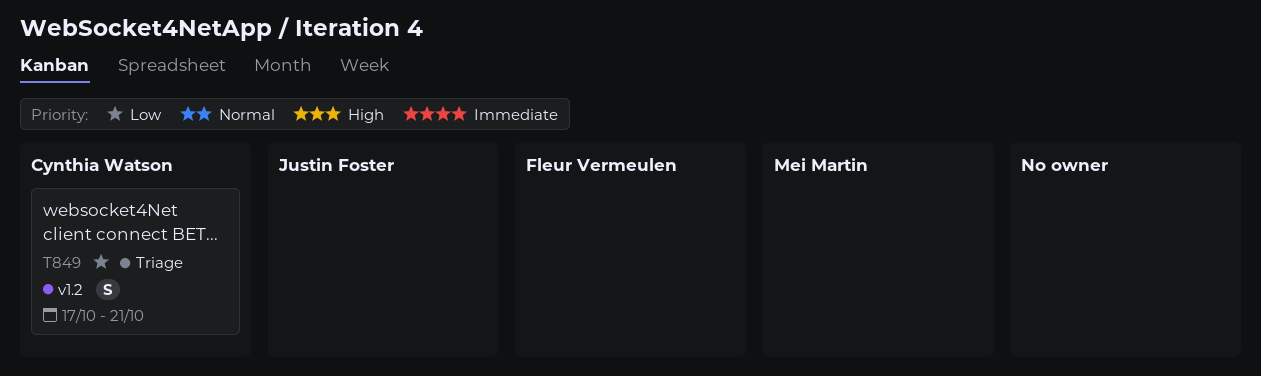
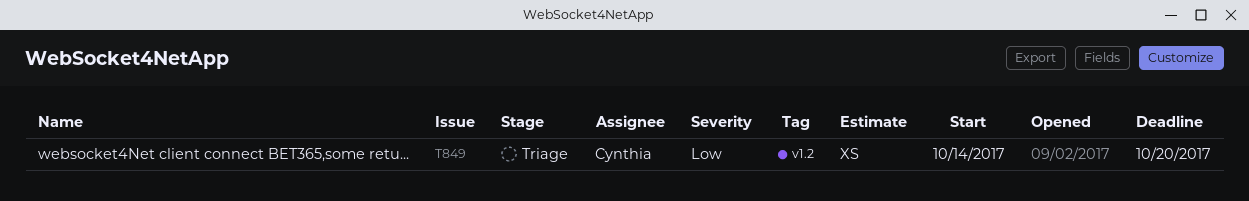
T849, estimate: S -> XS
T849, start: Oct 17 -> Oct 14
T849, due: Oct 21 -> Oct 20

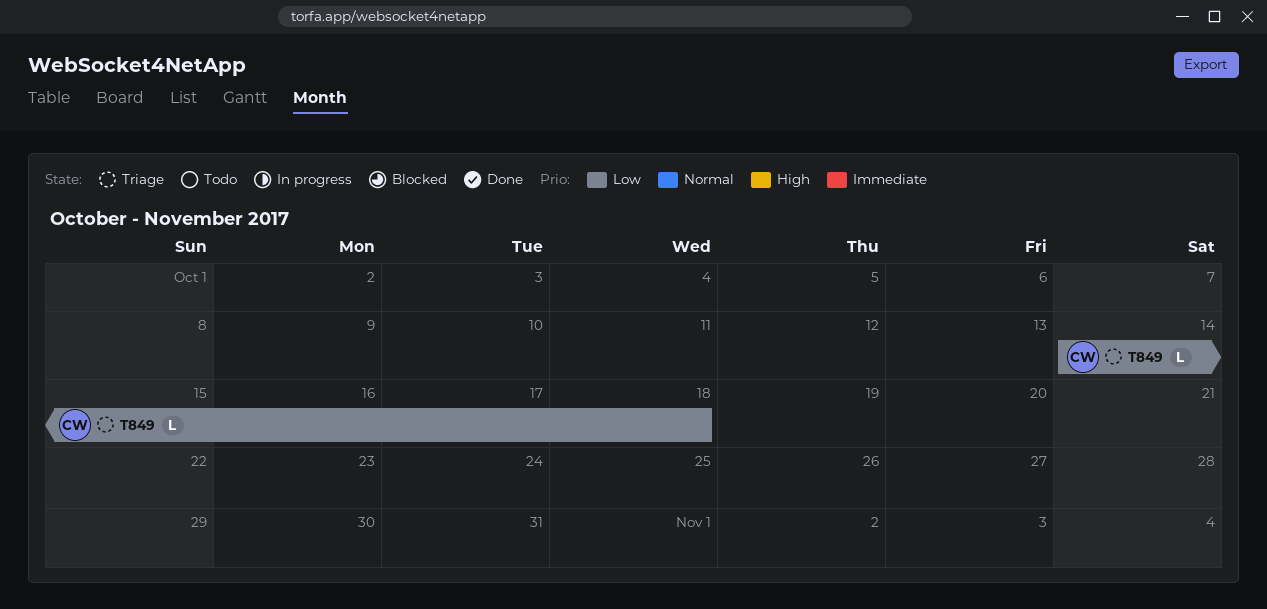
T849, estimate: XS -> L
T849, due: Oct 20 -> Oct 18

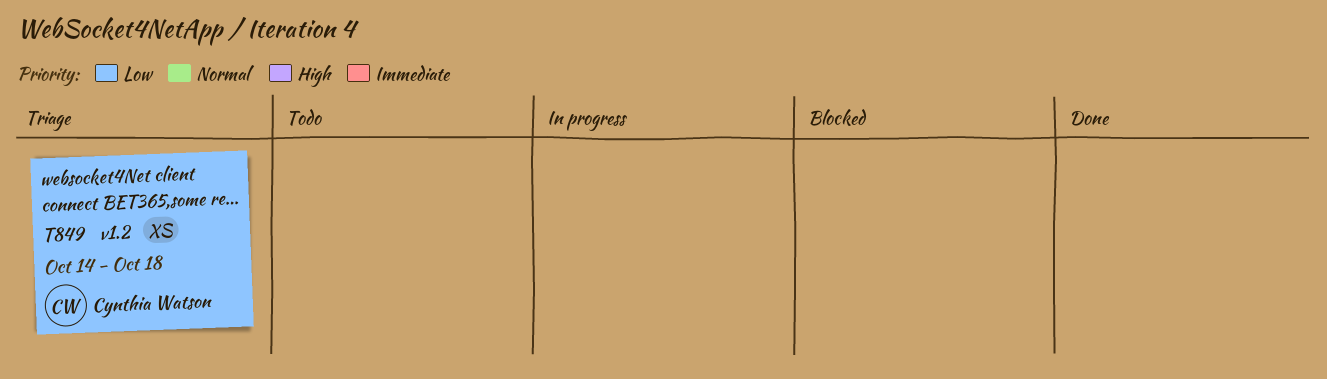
T849, estimate: L -> XS

